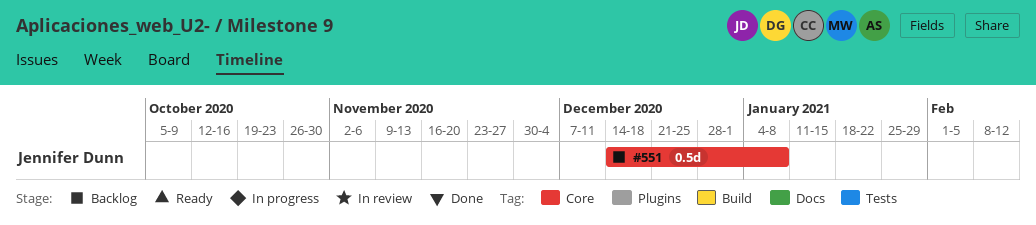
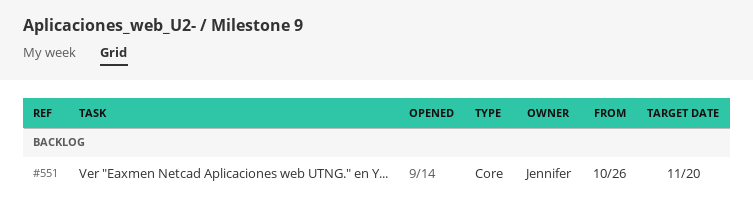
#551, start: Dec 14 -> Oct 26
#551, due: Jan 8 -> Nov 20

